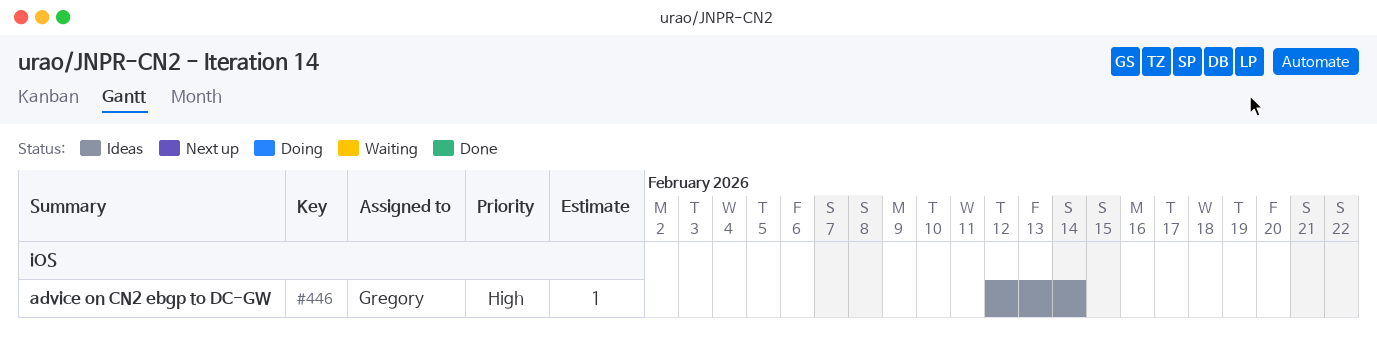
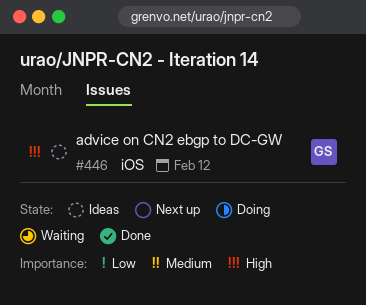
#446, due: Feb 14 -> Feb 12

